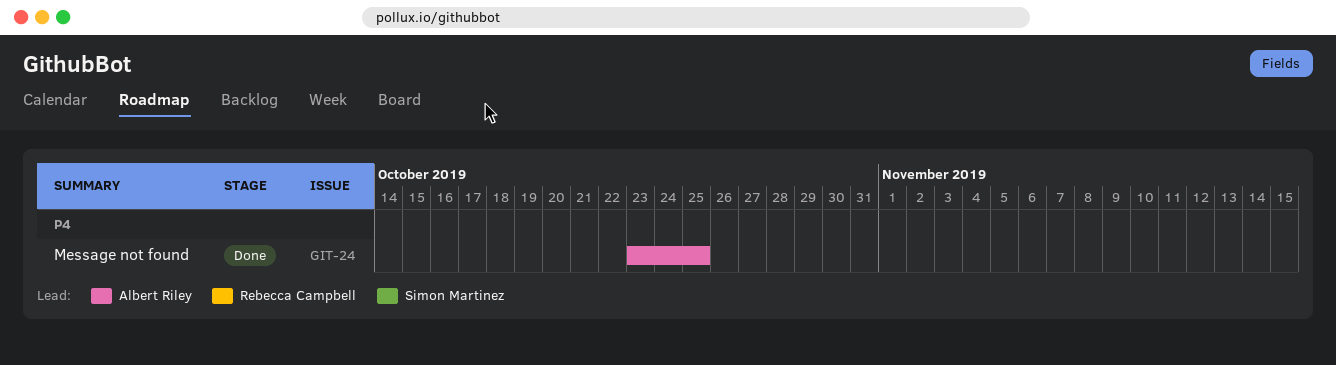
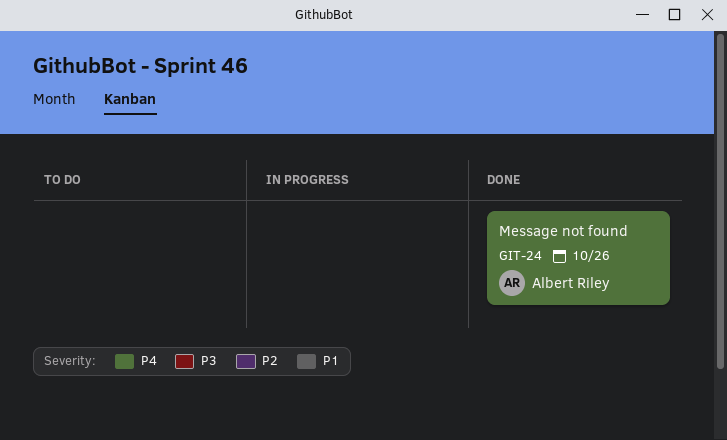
GIT-24, due: Oct 25 -> Oct 26

